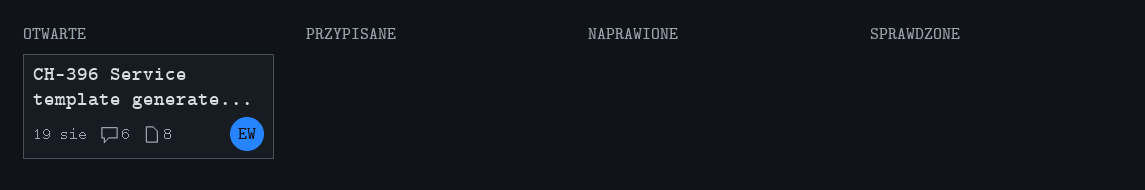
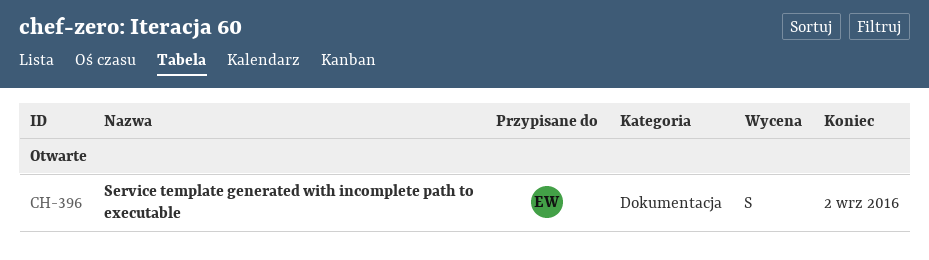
CH-396, due: Aug 19 -> Sep 2

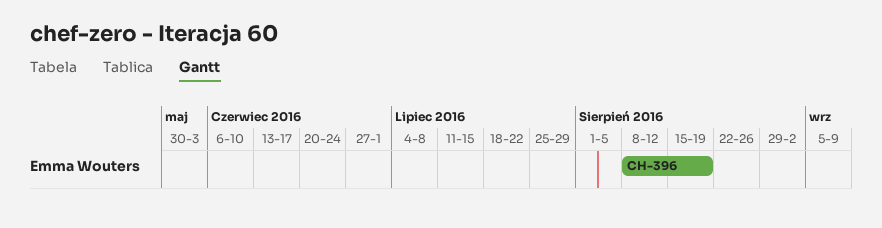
CH-396, due: Sep 2 -> Aug 19

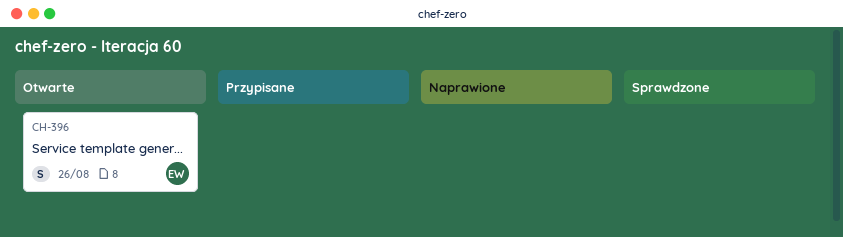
CH-396, due: Aug 19 -> Aug 26

